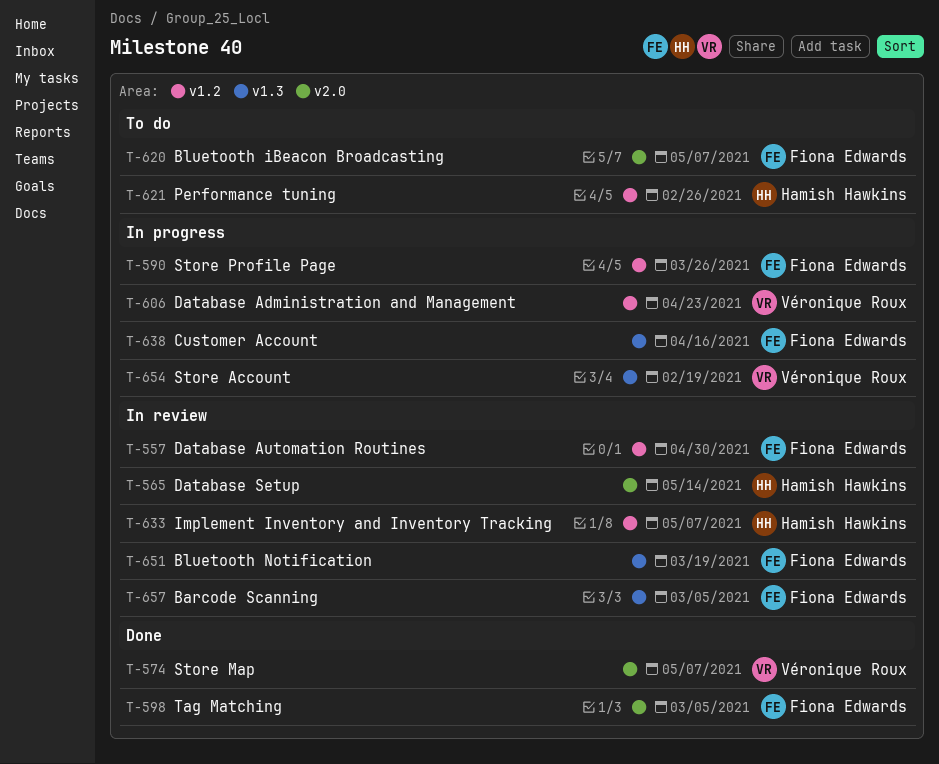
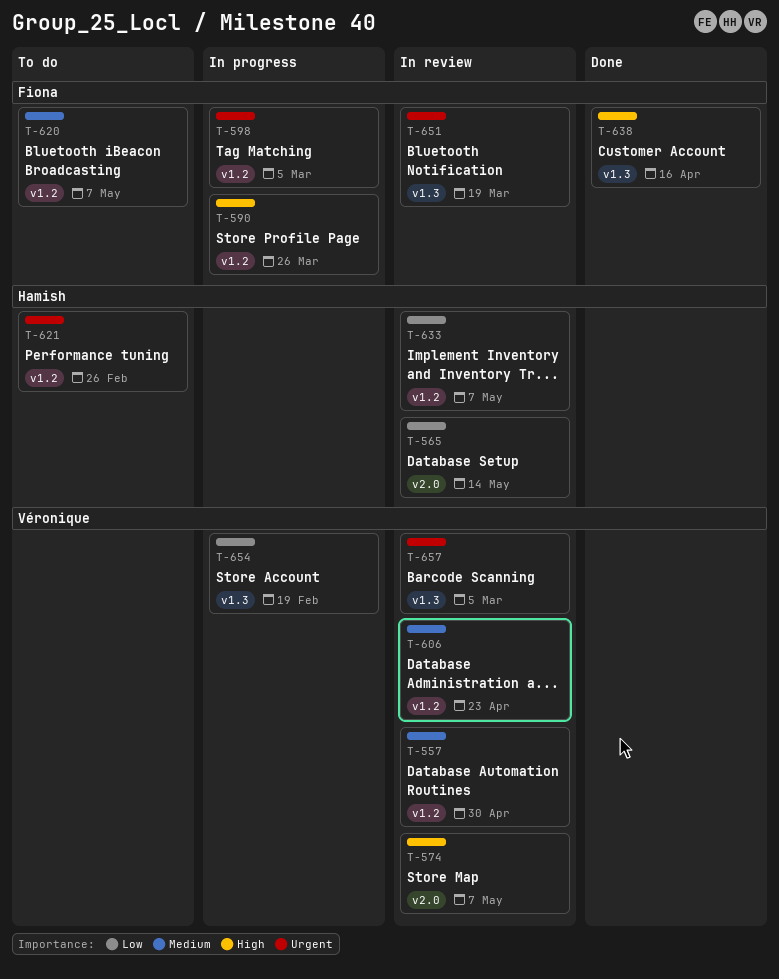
T-557, owner: Fiona Edwards -> Véronique Roux
T-574, status: Done -> In review
T-598, status: Done -> In progress
T-598, label: v2.0 -> v1.2
T-606, status: In progress -> In review
T-620, label: v2.0 -> v1.2
T-638, status: In progress -> Done
T-657, owner: Fiona Edwards -> Véronique Roux

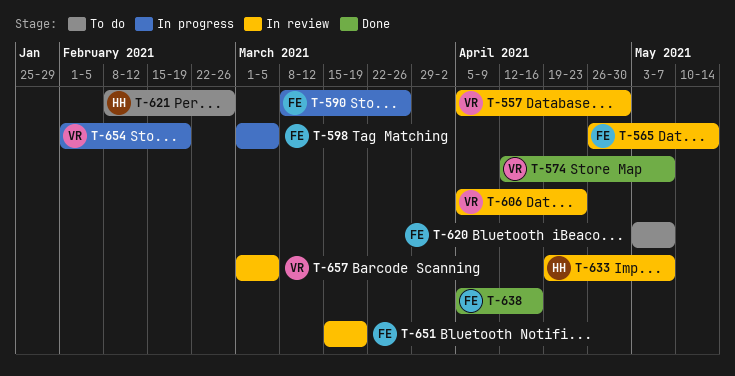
T-565, owner: Hamish -> Fiona
T-574, status: In review -> Done

